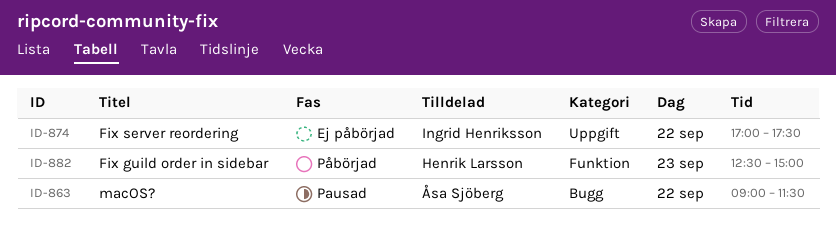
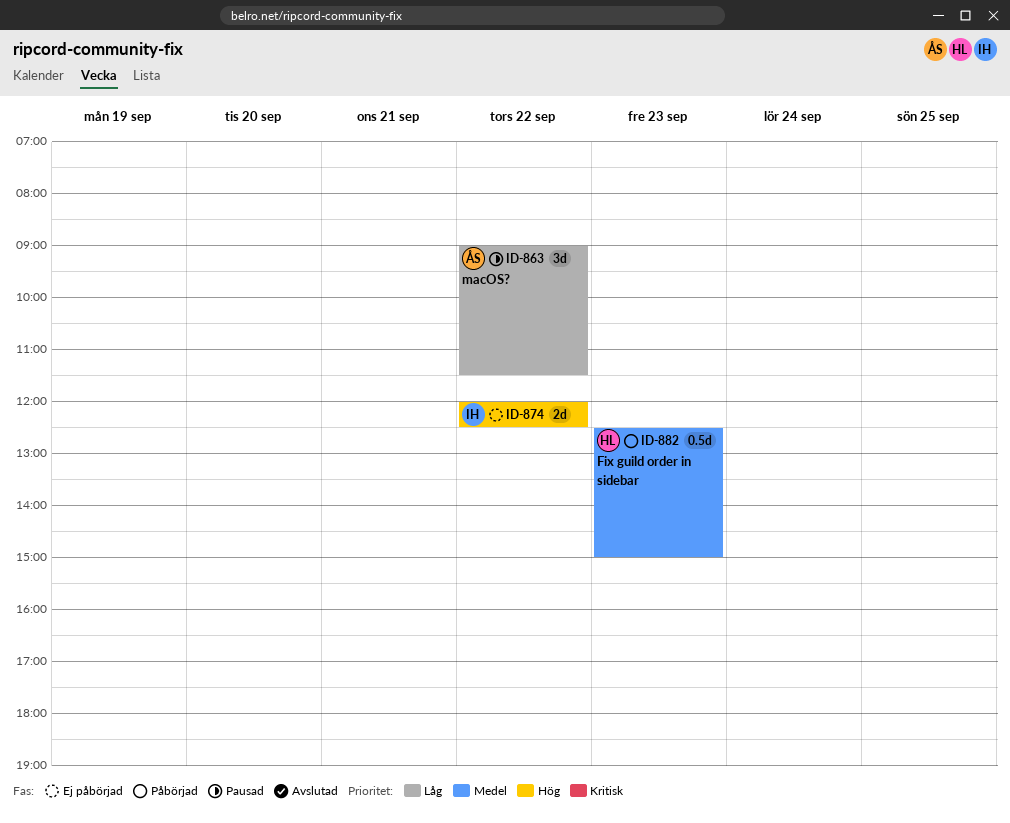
ID-874, begins: 17:00 -> 12:00
ID-874, ends: 17:30 -> 12:30

